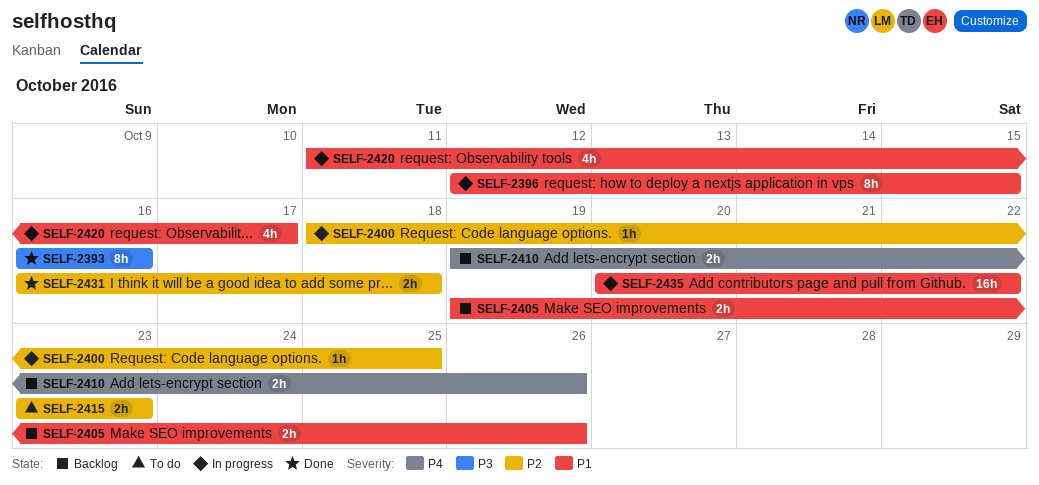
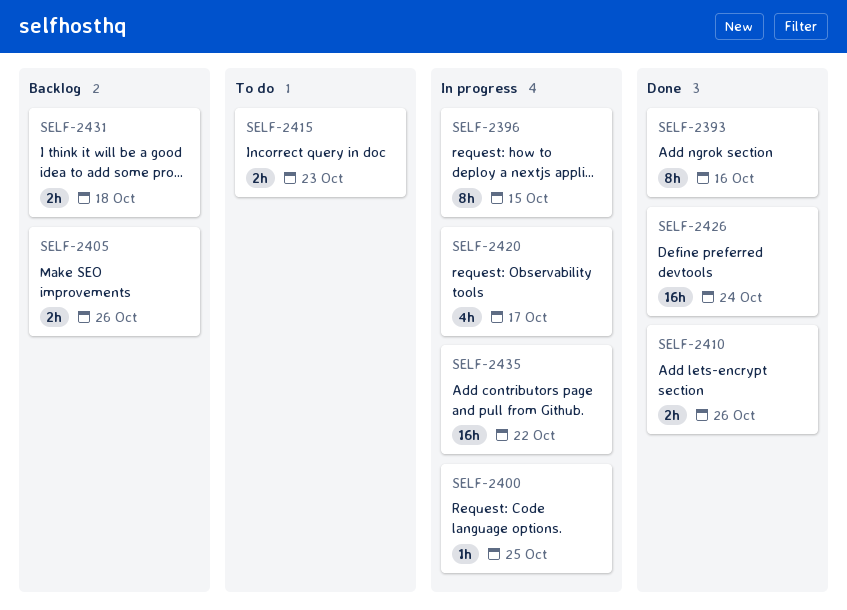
SELF-2410, status: Backlog -> Done
SELF-2426: none -> present
SELF-2431, status: Done -> Backlog

